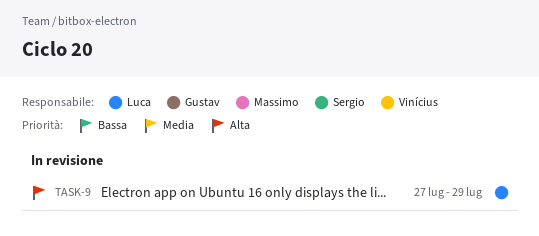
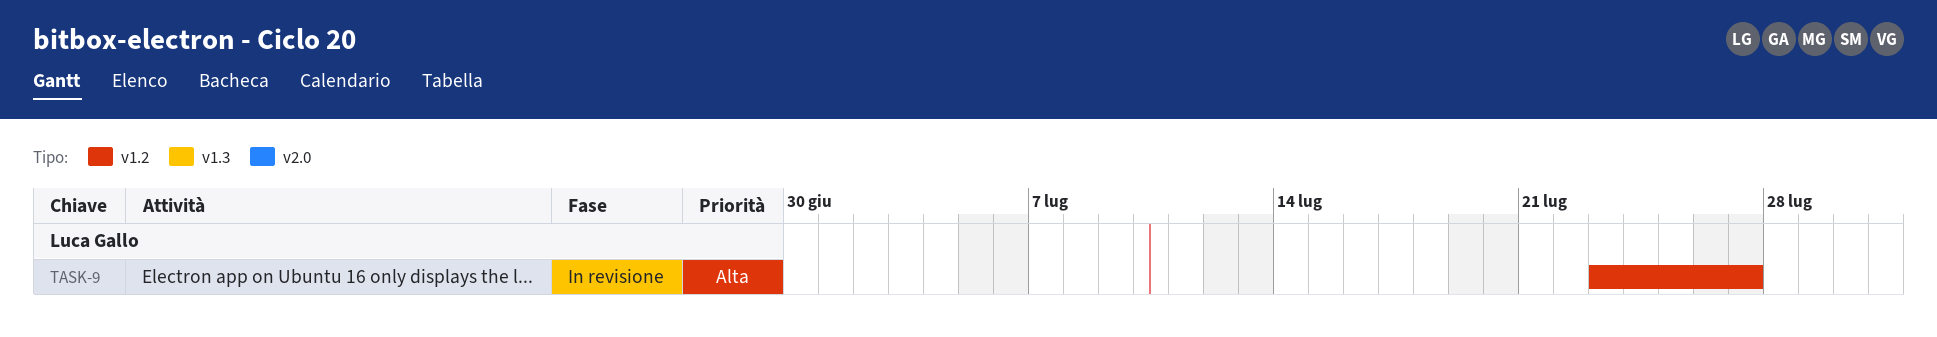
TASK-9, start: Jul 27 -> Jul 23
TASK-9, due: Jul 29 -> Jul 27

